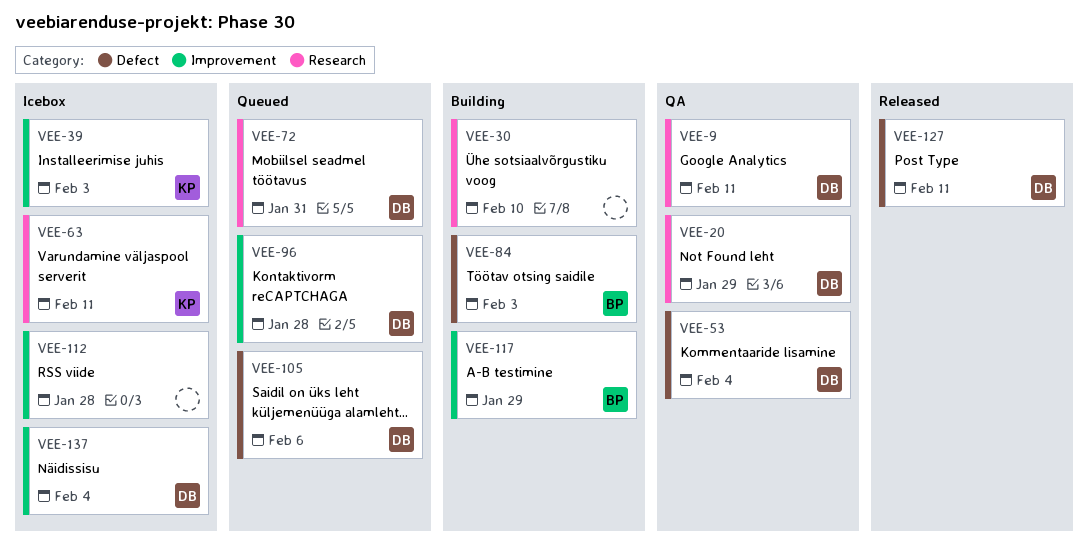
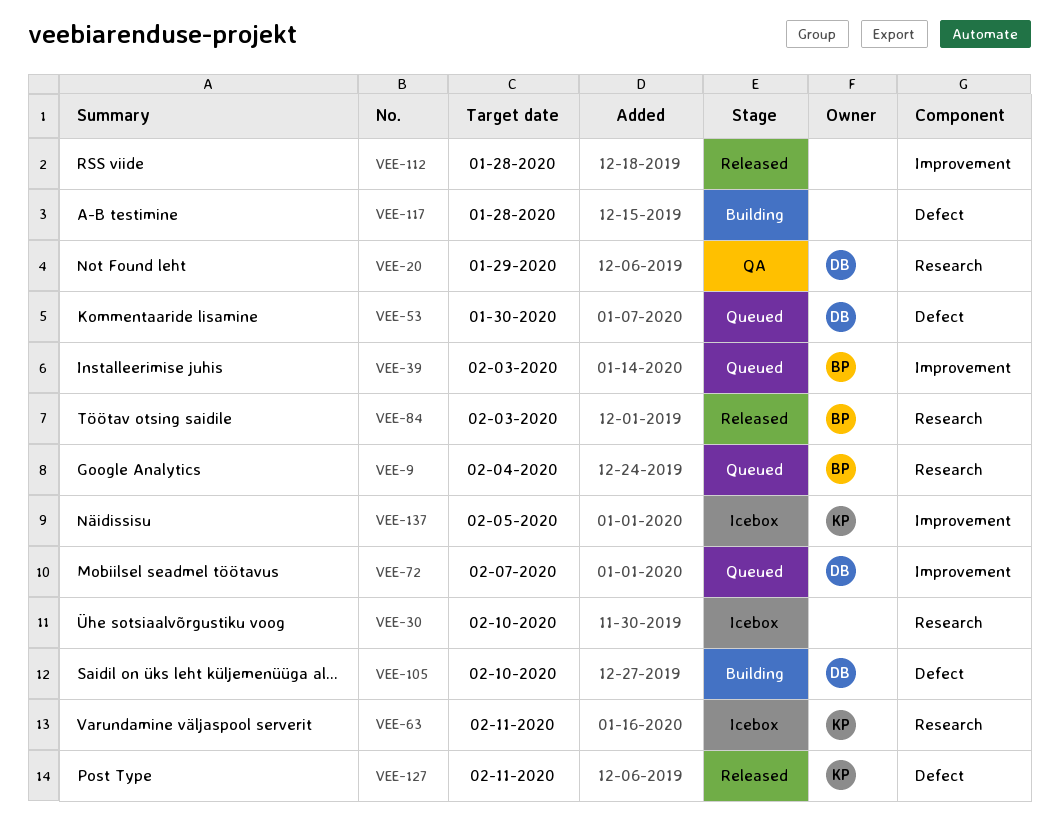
VEE-9, status: QA -> Queued
VEE-9, owner: DB -> BP
VEE-9, due: Feb 11 -> Feb 4
VEE-30, status: Building -> Icebox
VEE-39, status: Icebox -> Queued
VEE-39, owner: KP -> BP
VEE-53, status: QA -> Queued
VEE-53, due: Feb 4 -> Jan 30
VEE-72, label: Research -> Improvement
VEE-72, due: Jan 31 -> Feb 7
VEE-84, status: Building -> Released
VEE-84, label: Defect -> Research
VEE-96: present -> none
VEE-105, status: Queued -> Building
VEE-105, due: Feb 6 -> Feb 10
VEE-112, status: Icebox -> Released
VEE-117, owner: BP -> none
VEE-117, label: Improvement -> Defect
VEE-117, due: Jan 29 -> Jan 28
VEE-127, owner: DB -> KP
VEE-137, owner: DB -> KP
VEE-137, due: Feb 4 -> Feb 5

